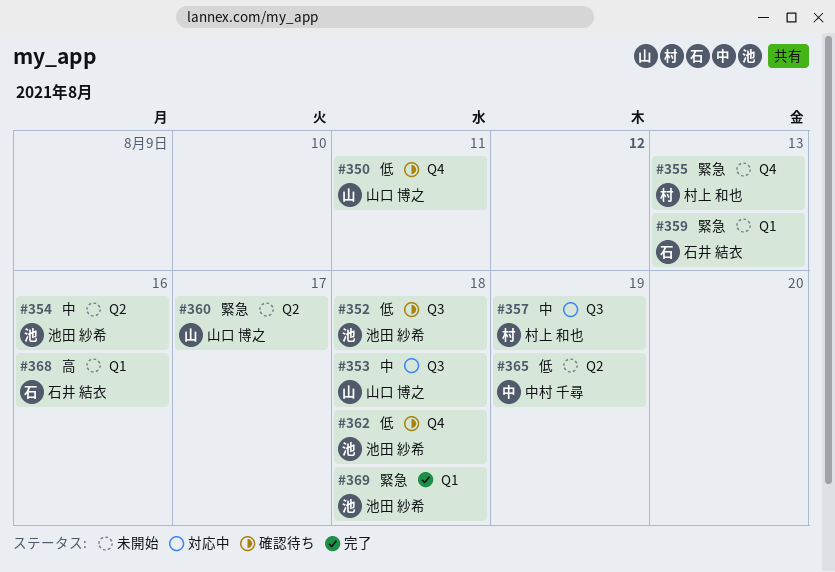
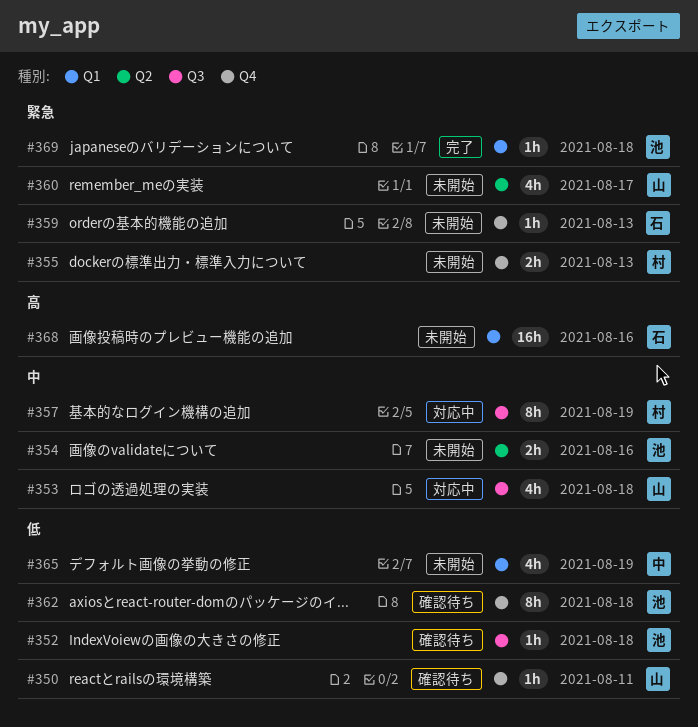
#359, label: Q1 -> Q4
#365, label: Q2 -> Q1

